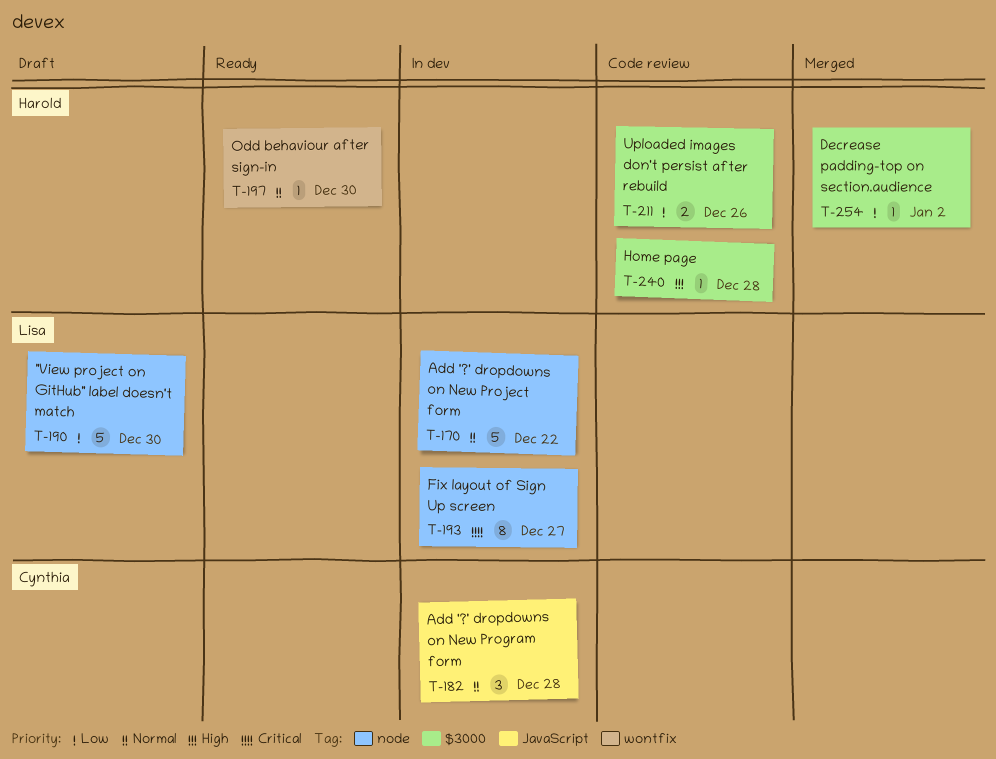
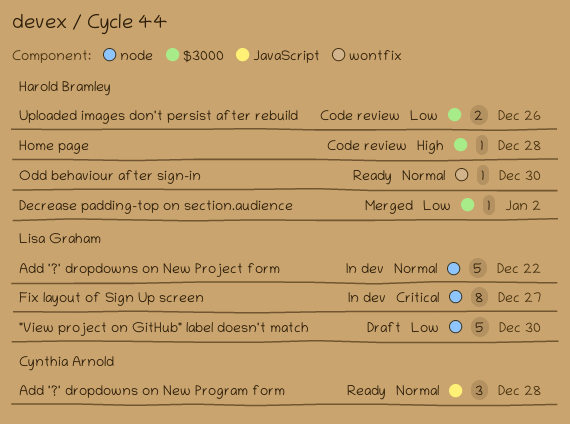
Add '?' dropdowns on New Program form, status: In dev -> Ready

